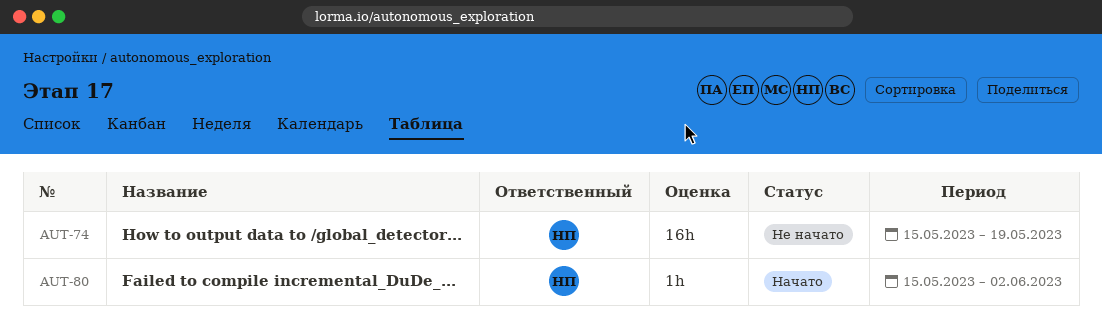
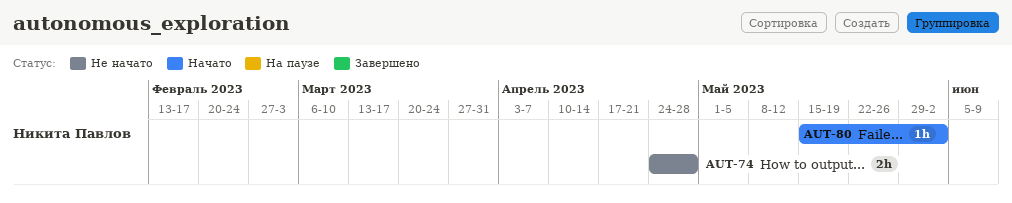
AUT-74, estimate: 16h -> 2h
AUT-74, start: May 15 -> Apr 24
AUT-74, due: May 19 -> Apr 28

